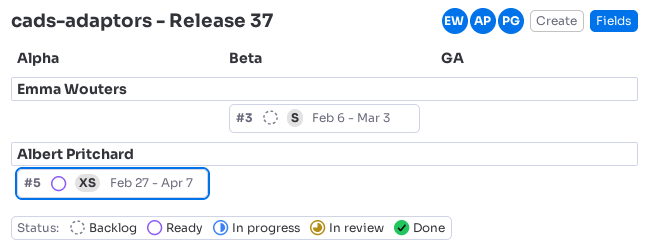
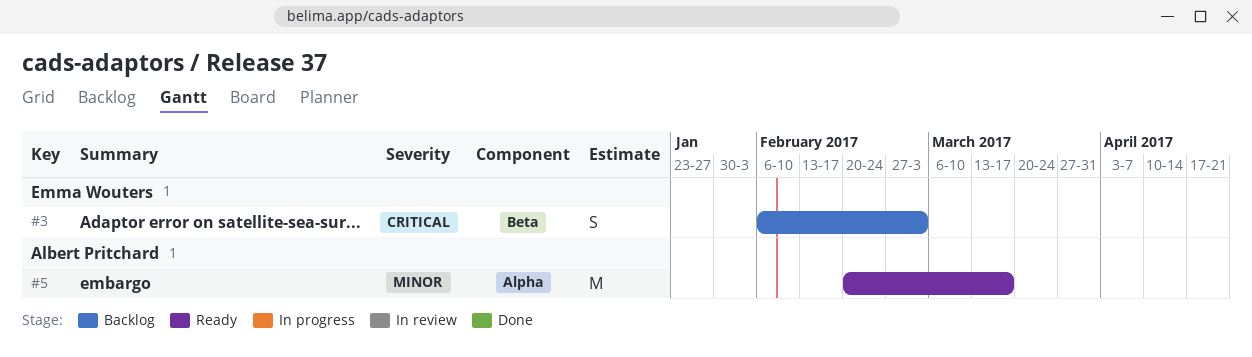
#5, estimate: XS -> M
#5, start: Feb 27 -> Feb 20
#5, due: Apr 7 -> Mar 17

